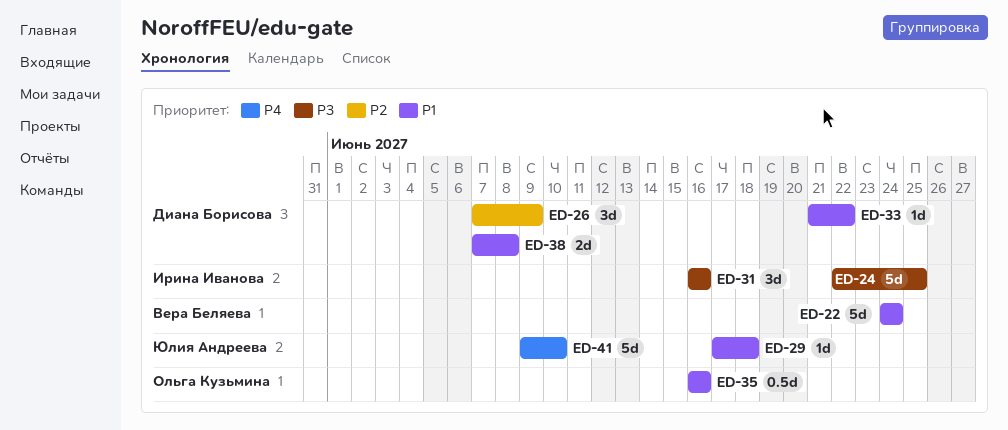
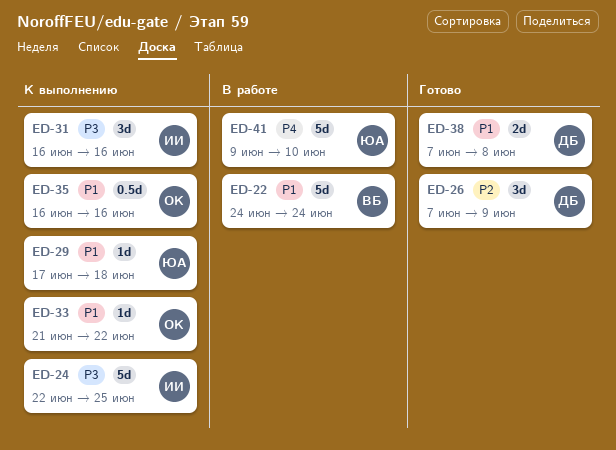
ED-33, owner: Диана Борисова -> Ольга Кузьмина

